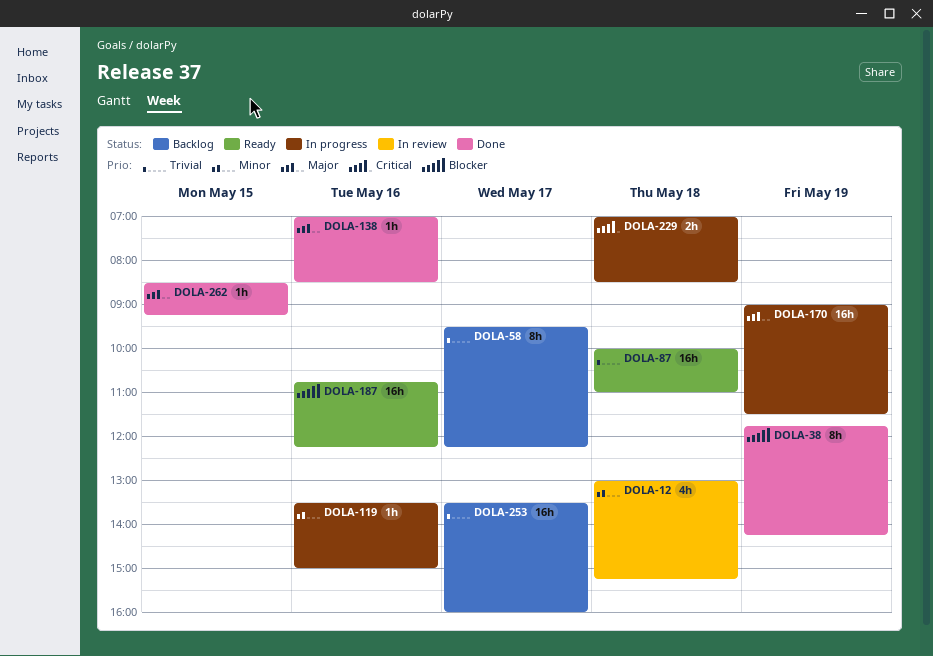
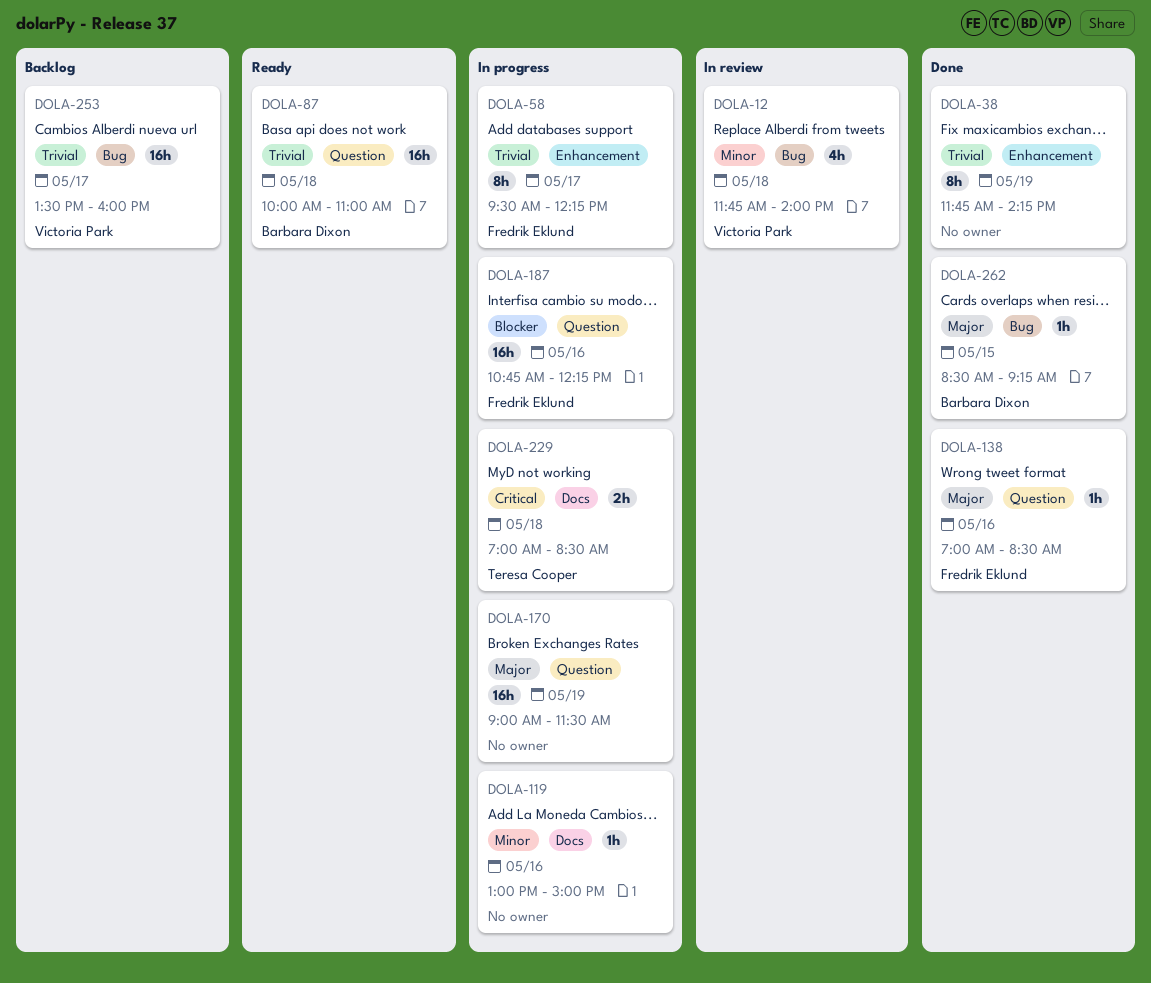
DOLA-12, begins: 13:00 -> 11:45
DOLA-12, ends: 15:15 -> 14:00
DOLA-38, priority: Blocker -> Trivial
DOLA-58, status: Backlog -> In progress
DOLA-119, begins: 13:30 -> 13:00
DOLA-187, status: Ready -> In progress

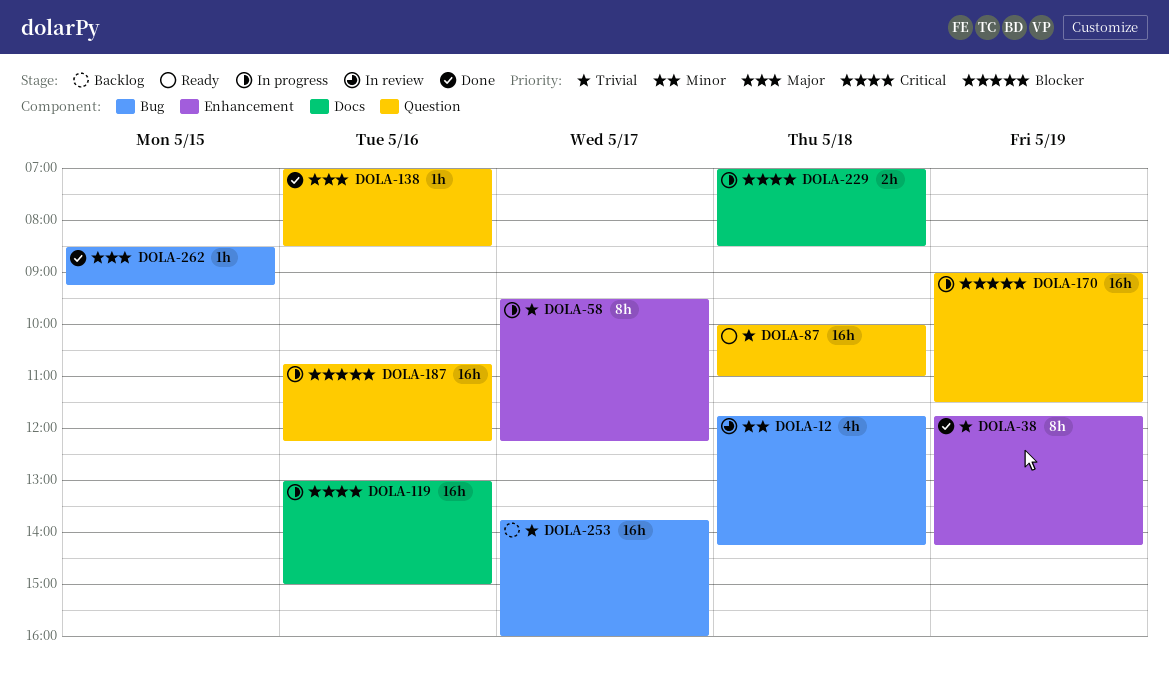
DOLA-12, ends: 14:00 -> 14:15
DOLA-119, priority: Minor -> Critical
DOLA-119, estimate: 1h -> 16h
DOLA-170, priority: Major -> Blocker
DOLA-253, begins: 13:30 -> 13:45

